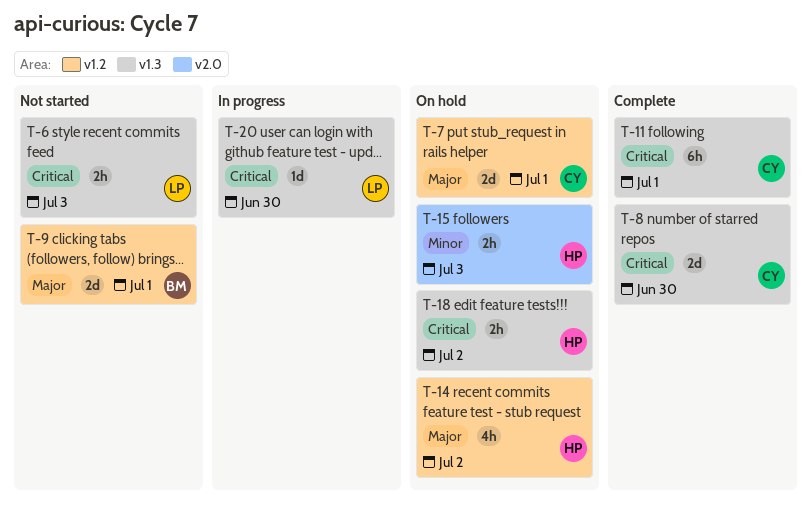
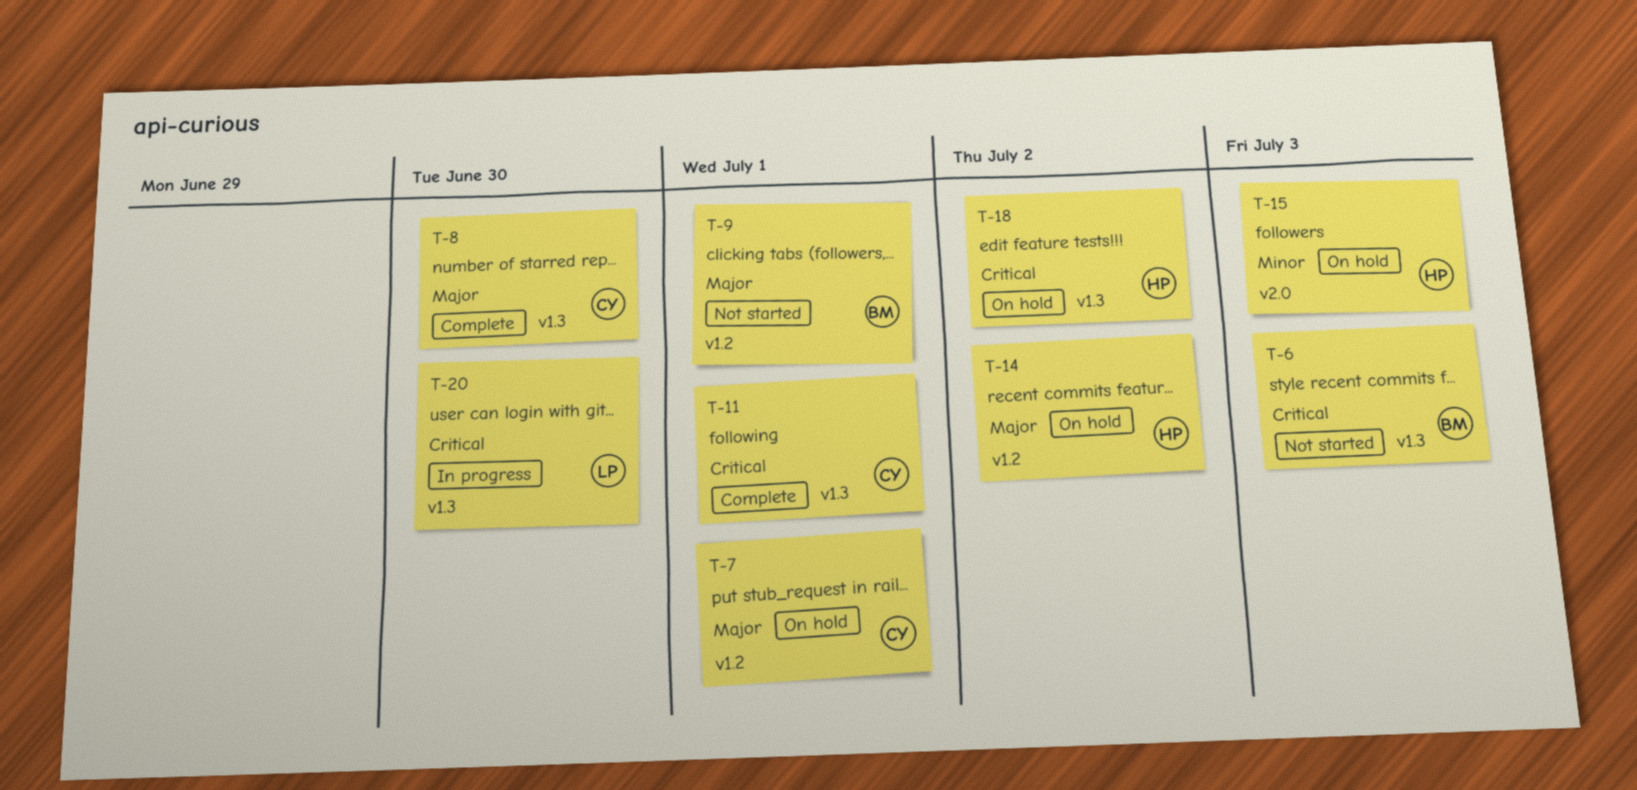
T-6, owner: LP -> BM
T-8, priority: Critical -> Major

